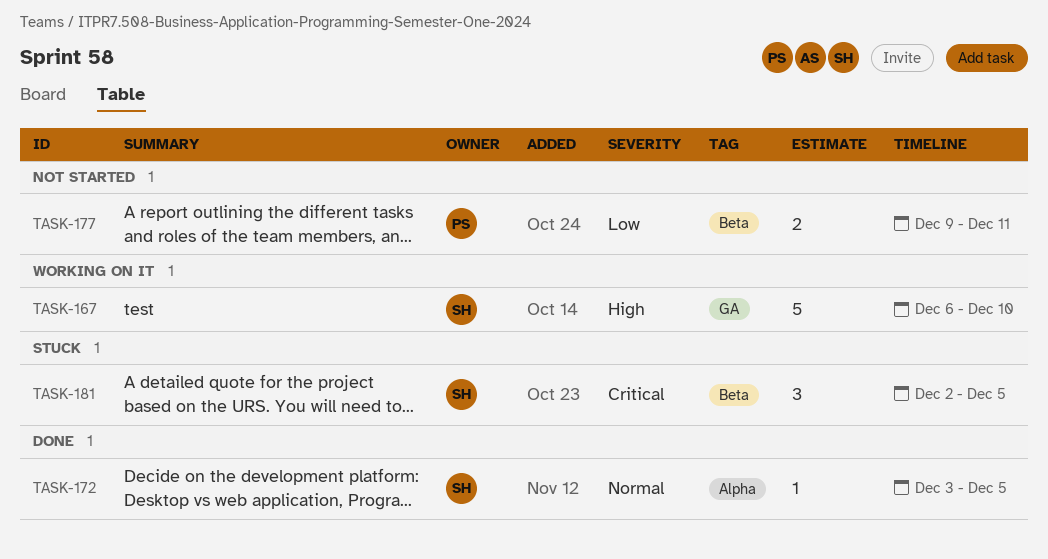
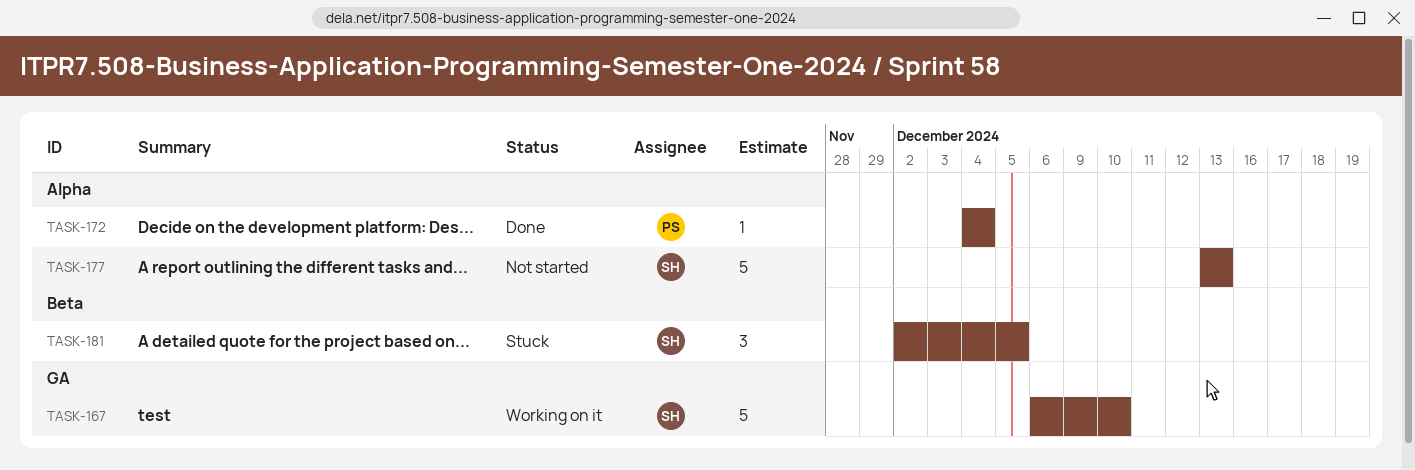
TASK-172, owner: SH -> PS
TASK-172, start: Dec 3 -> Dec 4
TASK-172, due: Dec 5 -> Dec 4
TASK-177, owner: PS -> SH
TASK-177, label: Beta -> Alpha
TASK-177, estimate: 2 -> 5
TASK-177, start: Dec 9 -> Dec 13
TASK-177, due: Dec 11 -> Dec 13

